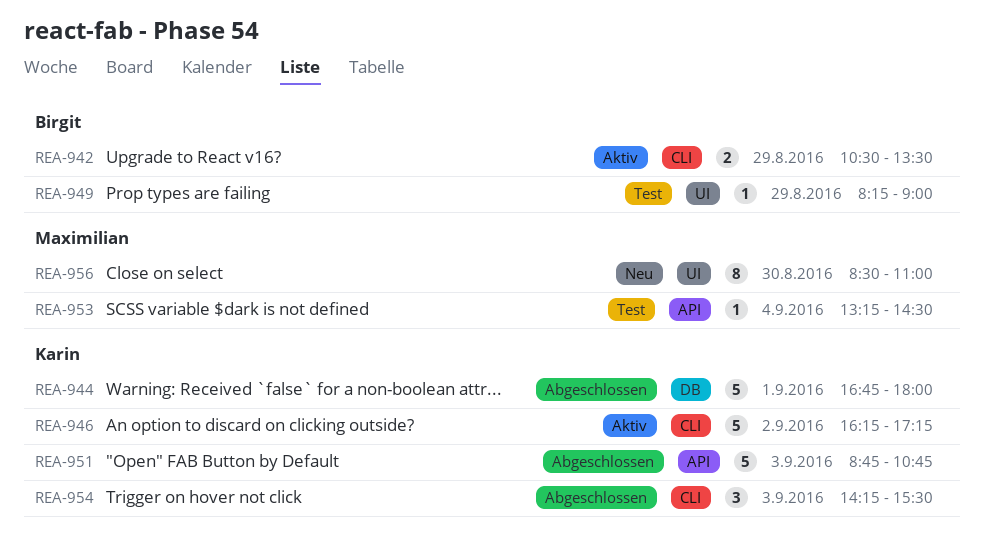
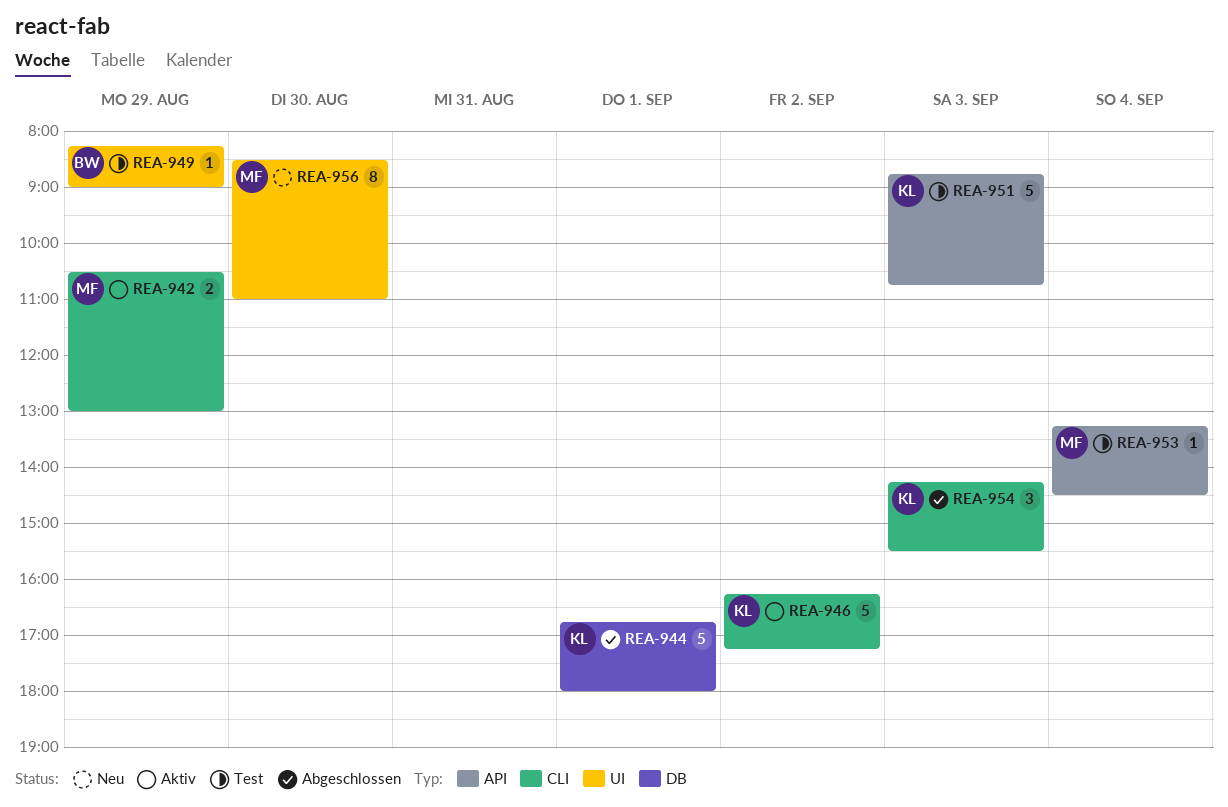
REA-942, owner: Birgit -> Maximilian
REA-942, ends: 13:30 -> 13:00
REA-951, status: Abgeschlossen -> Test

